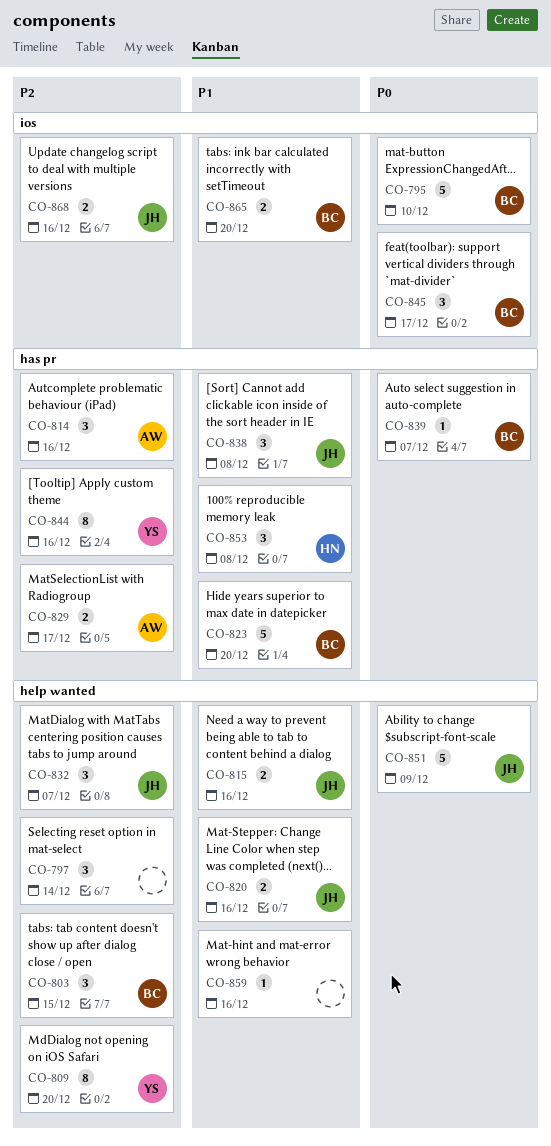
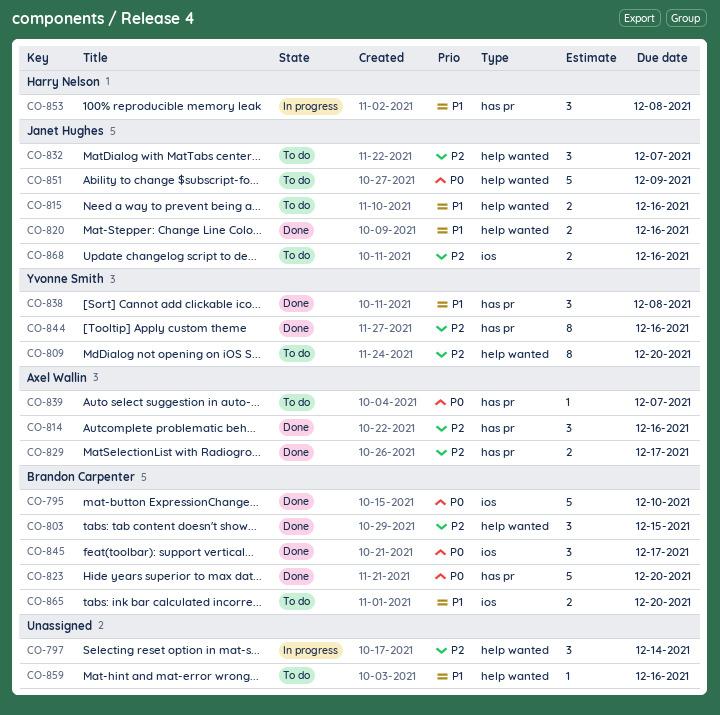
CO-823, priority: P1 -> P0
CO-838, owner: Janet Hughes -> Yvonne Smith
CO-839, owner: Brandon Carpenter -> Axel Wallin

